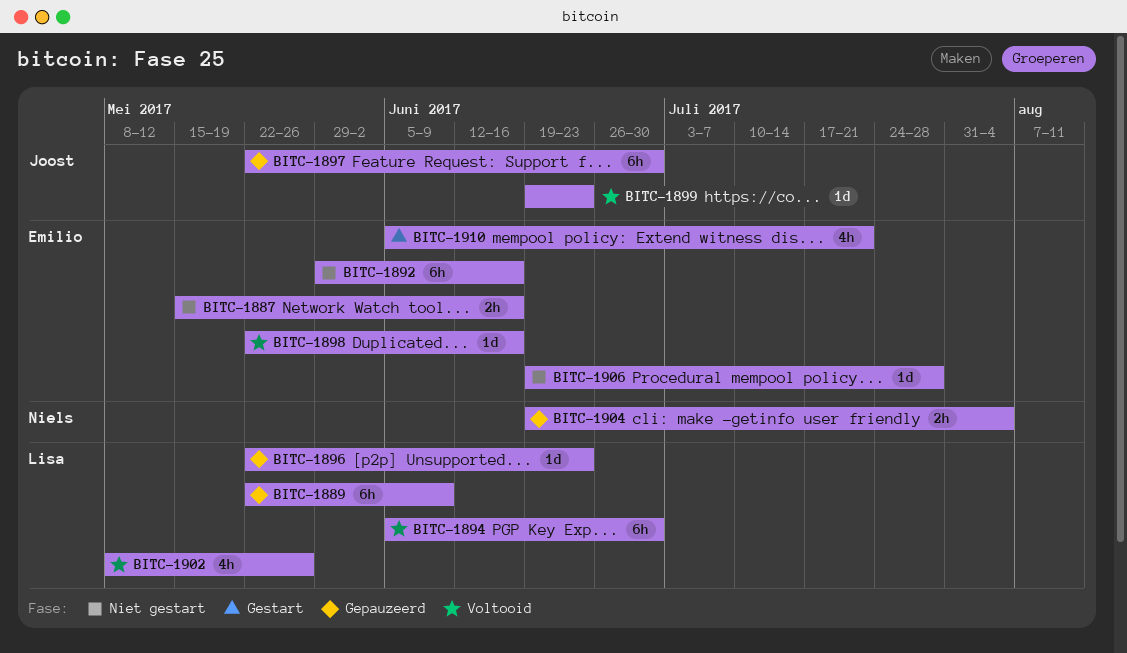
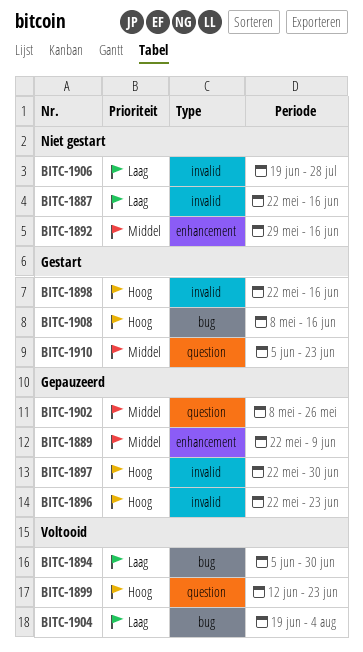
BITC-1887, start: May 15 -> May 22
BITC-1898, status: Voltooid -> Gestart
BITC-1899, start: Jun 19 -> Jun 12
BITC-1902, status: Voltooid -> Gepauzeerd
BITC-1904, status: Gepauzeerd -> Voltooid
BITC-1908: none -> present
BITC-1910, due: Jul 21 -> Jun 23

